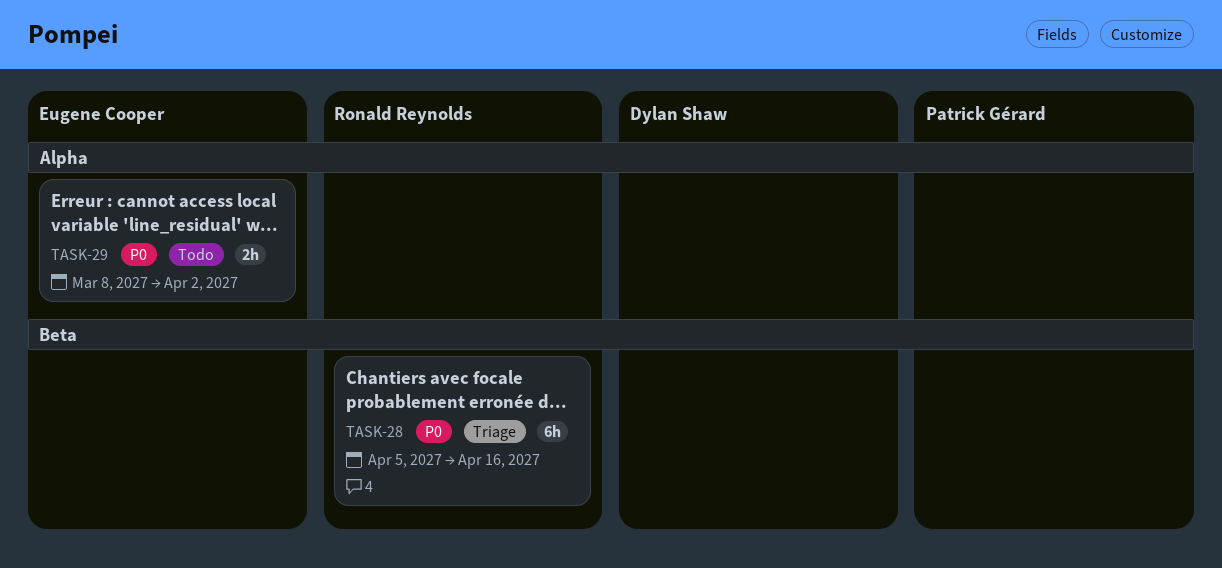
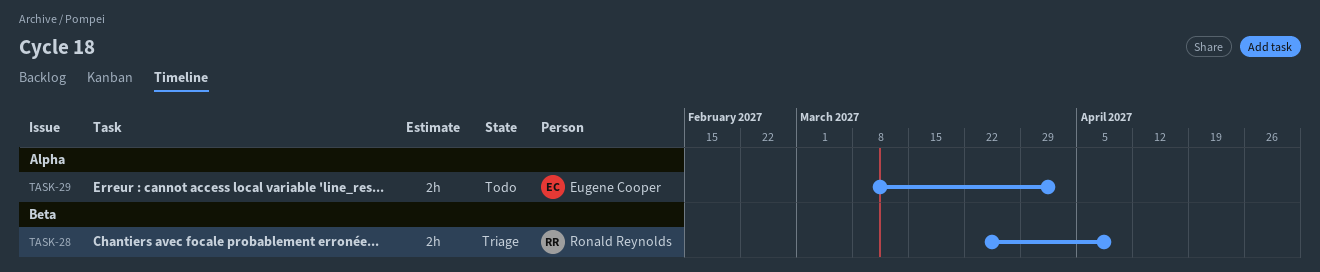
TASK-28, estimate: 6h -> 2h
TASK-28, start: Apr 5 -> Mar 22
TASK-28, due: Apr 16 -> Apr 9

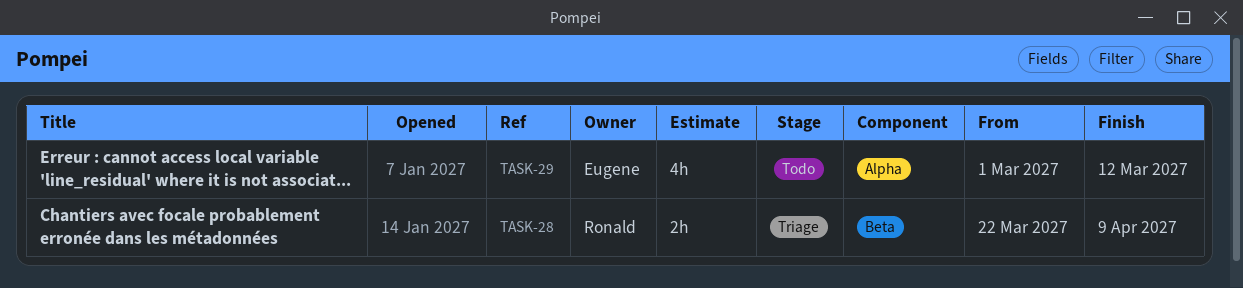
TASK-29, estimate: 2h -> 4h
TASK-29, start: Mar 8 -> Mar 1
TASK-29, due: Apr 2 -> Mar 12

